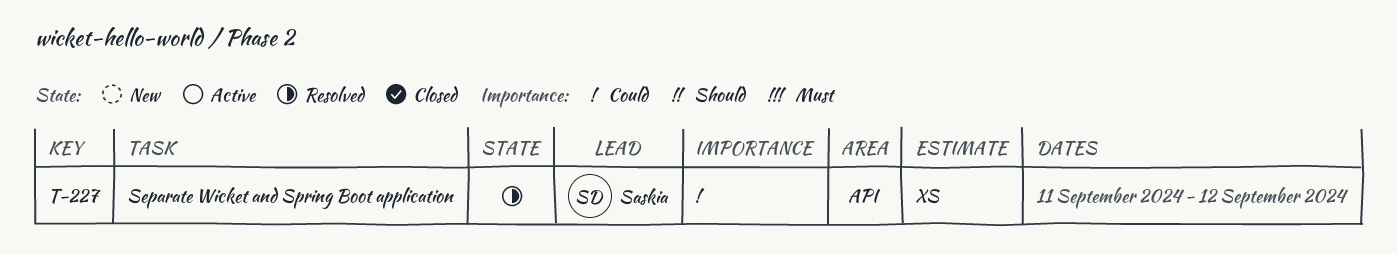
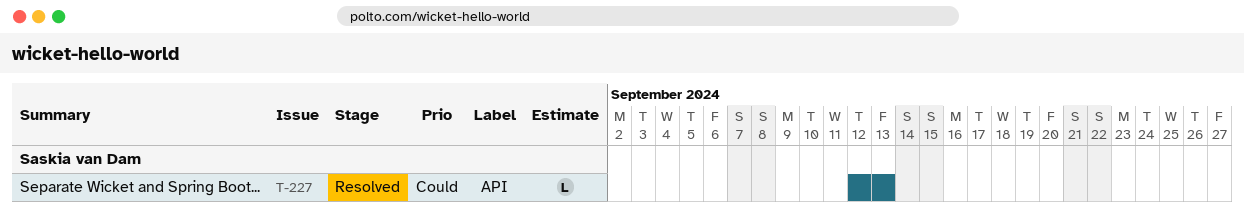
T-227, estimate: XS -> L
T-227, start: Sep 11 -> Sep 12
T-227, due: Sep 12 -> Sep 13

